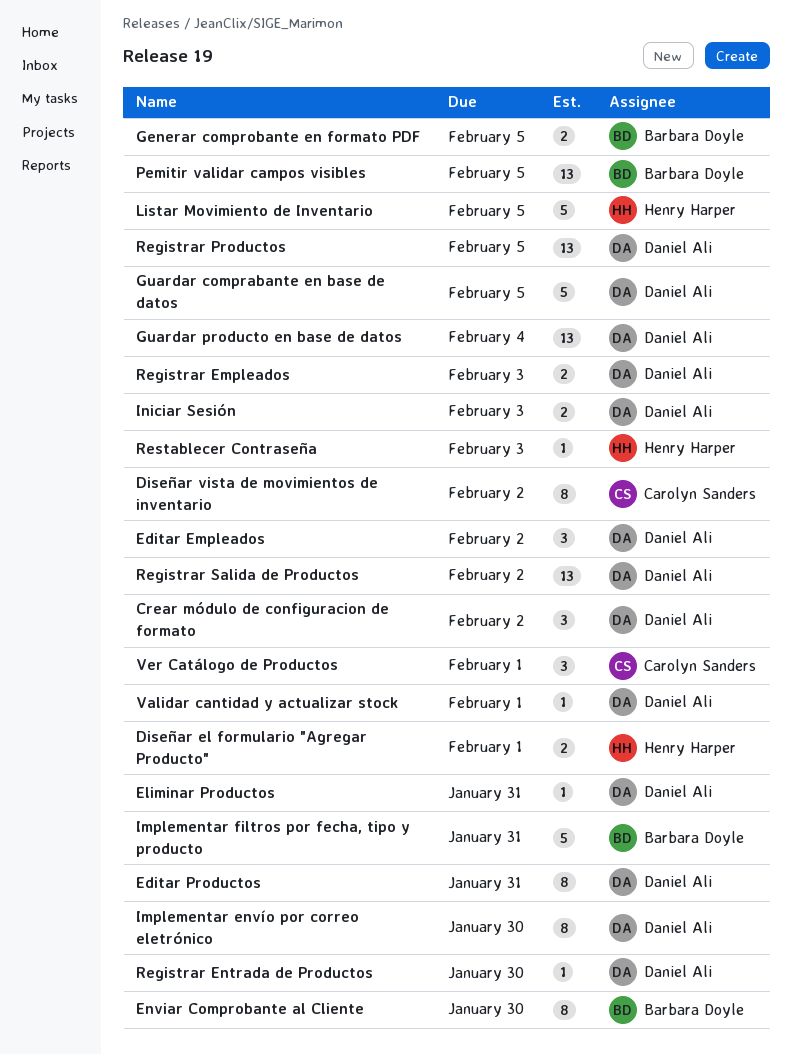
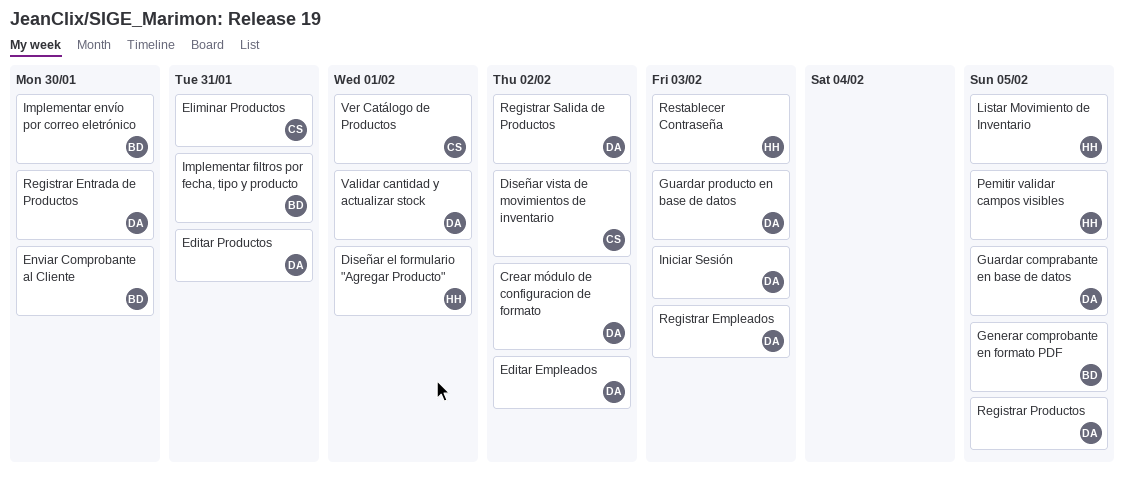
Eliminar Productos, owner: Daniel Ali -> Carolyn Sanders
Guardar producto en base de datos, due: Feb 4 -> Feb 3
Implementar envío por correo eletrónico, owner: Daniel Ali -> Barbara Doyle
Pemitir validar campos visibles, owner: Barbara Doyle -> Henry Harper

